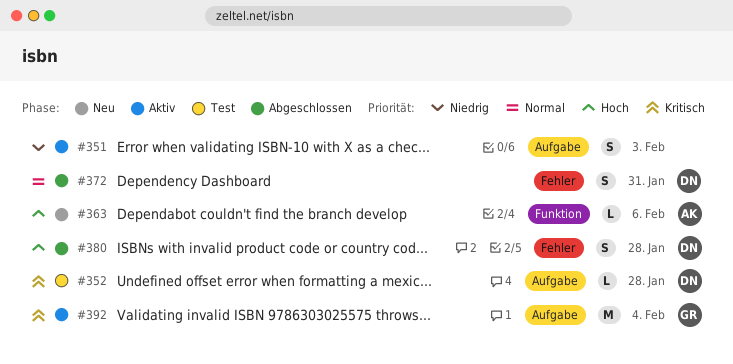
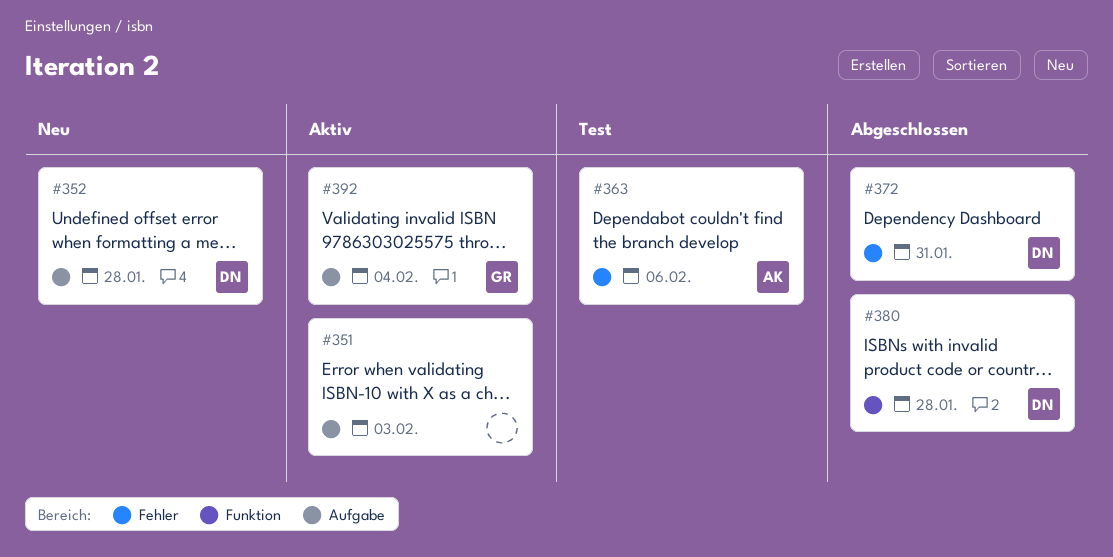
#352, status: Test -> Neu
#363, status: Neu -> Test
#363, label: Funktion -> Fehler
#380, label: Fehler -> Funktion

